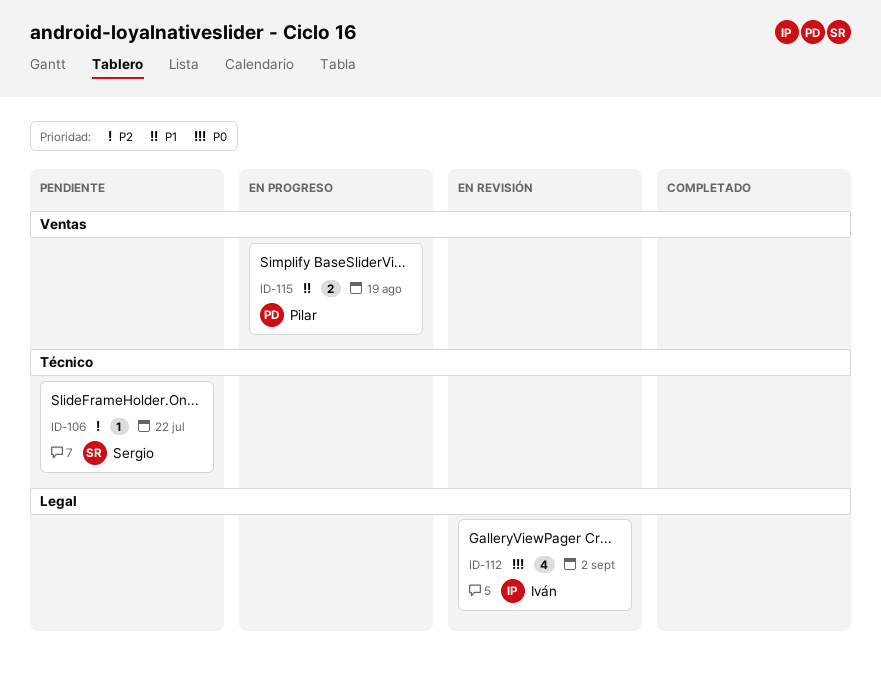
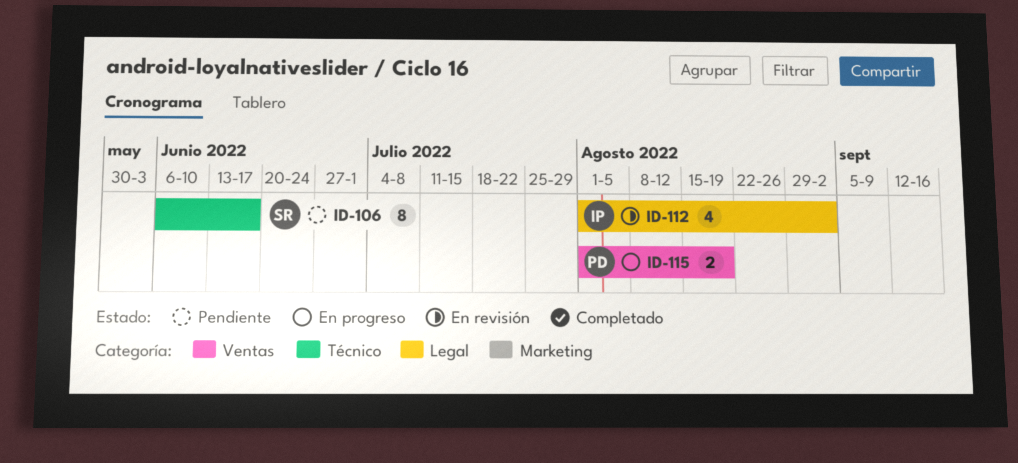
ID-106, estimate: 1 -> 8
ID-106, due: Jul 22 -> Jun 17

